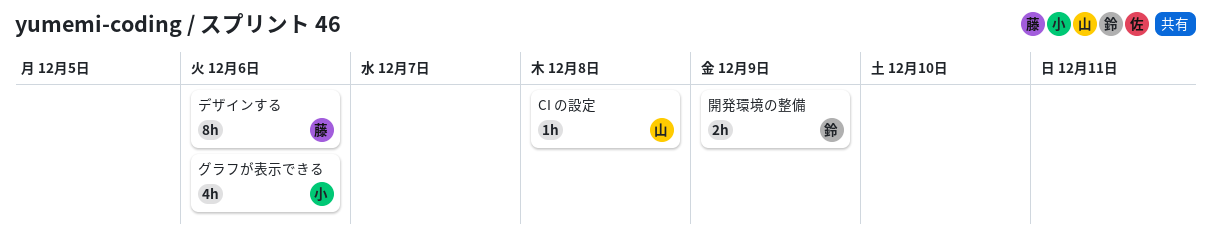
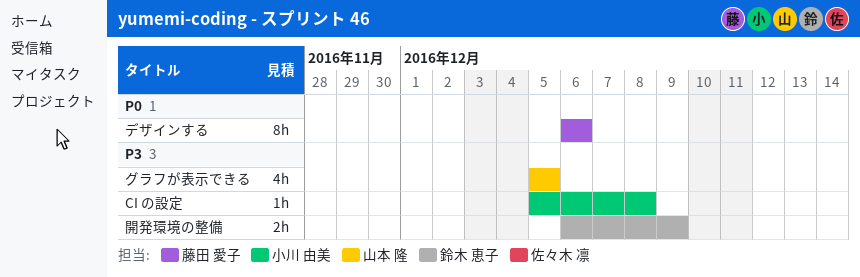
CI の設定, owner: 山本 隆 -> 小川 由美
グラフが表示できる, owner: 小川 由美 -> 山本 隆
グラフが表示できる, due: Dec 6 -> Dec 5

